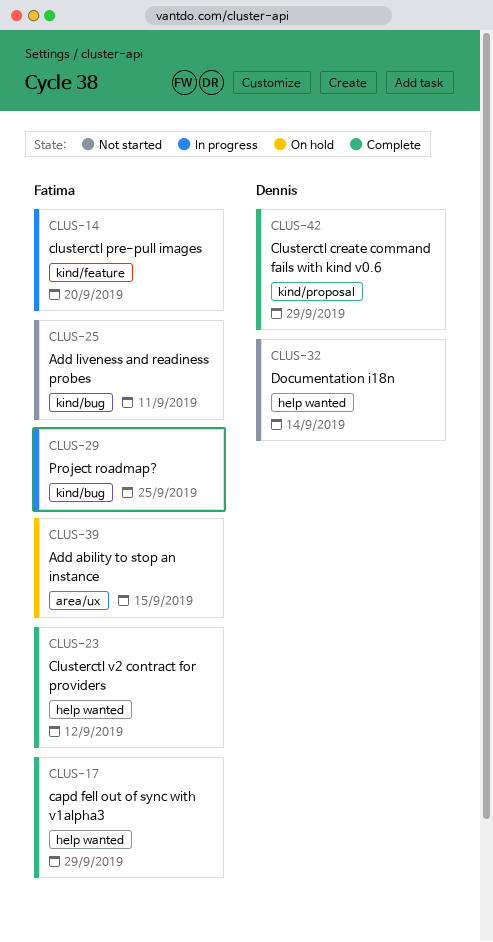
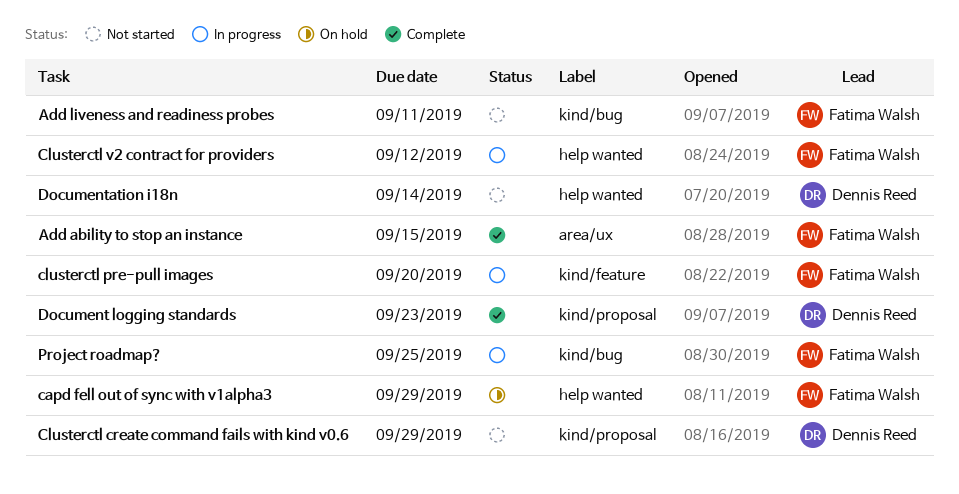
Add ability to stop an instance, status: On hold -> Complete
capd fell out of sync with v1alpha3, status: Complete -> On hold
Clusterctl create command fails with kind v0.6, status: Complete -> Not started
Clusterctl v2 contract for providers, status: Complete -> In progress
Document logging standards: none -> present

